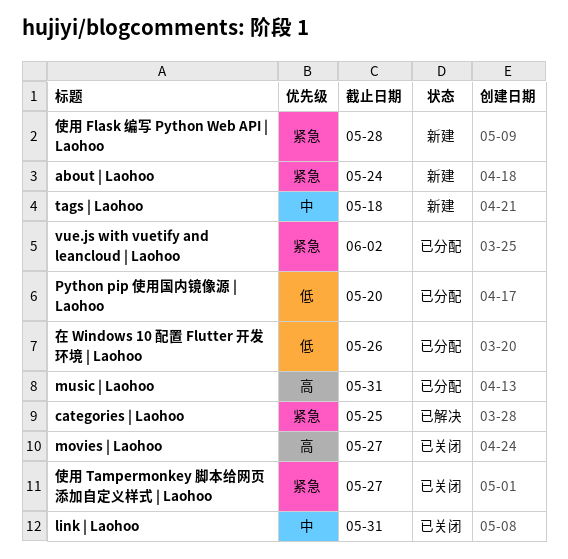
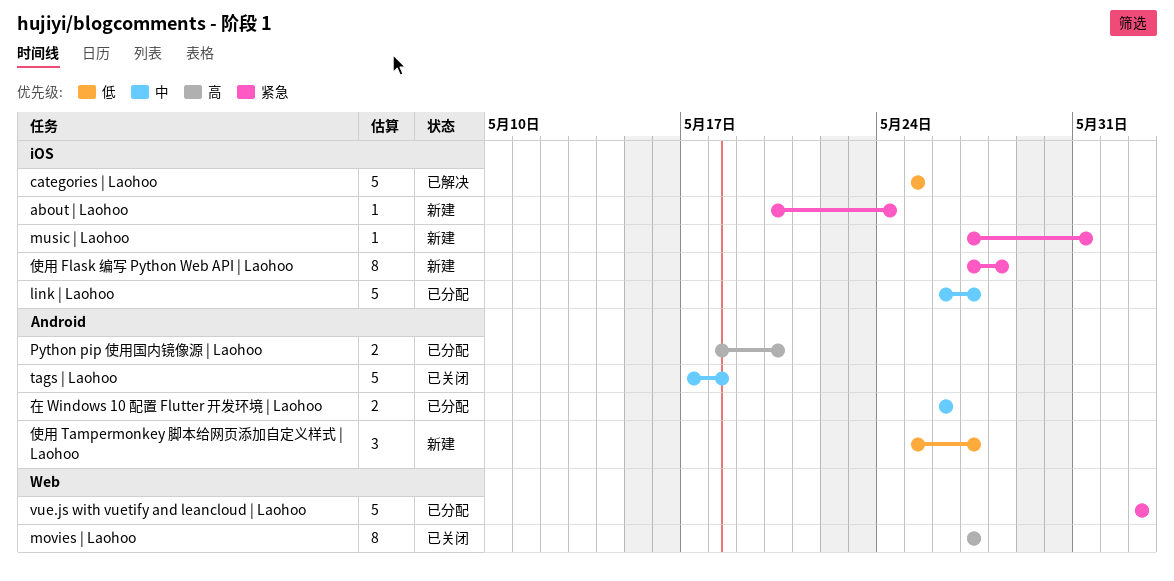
categories | Laohoo, priority: 紧急 -> 低
link | Laohoo, status: 已关闭 -> 已分配
link | Laohoo, due: May 31 -> May 27
music | Laohoo, status: 已分配 -> 新建
music | Laohoo, priority: 高 -> 紧急
Python pip 使用国内镜像源 | Laohoo, priority: 低 -> 高
tags | Laohoo, status: 新建 -> 已关闭
使用 Tampermonkey 脚本给网页添加自定义样式 | Laohoo, status: 已关闭 -> 新建
使用 Tampermonkey 脚本给网页添加自定义样式 | Laohoo, priority: 紧急 -> 低
在 Windows 10 配置 Flutter 开发环境 | Laohoo, priority: 低 -> 中

